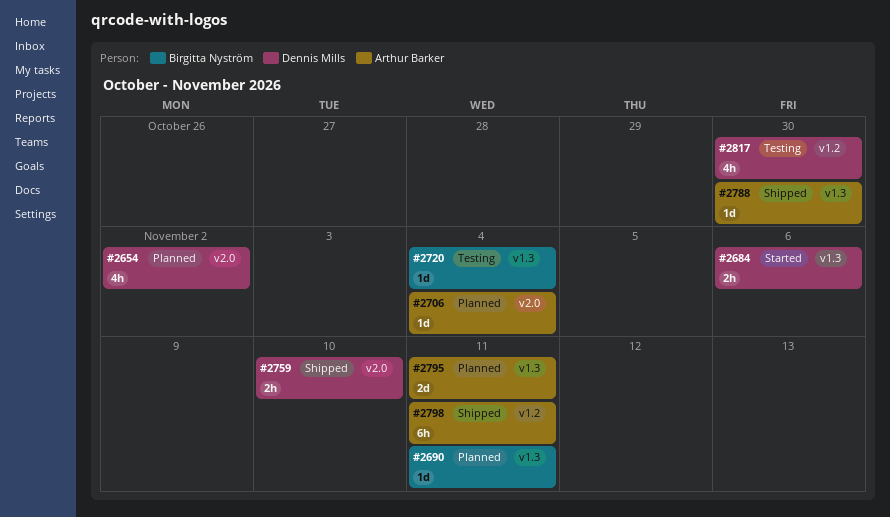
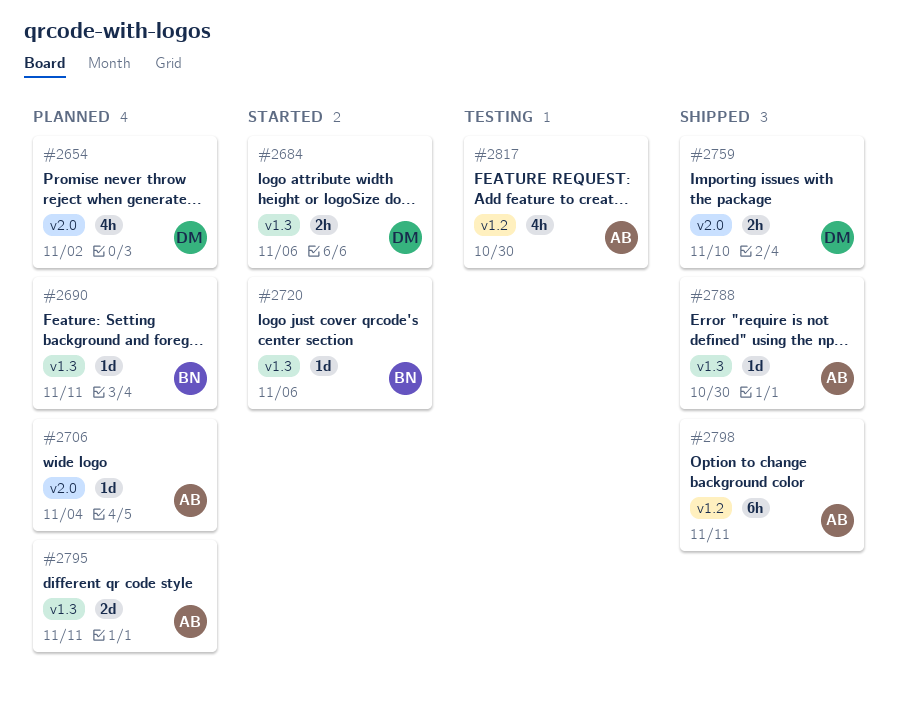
#2720, status: Testing -> Started
#2720, due: Nov 4 -> Nov 6
#2817, owner: Dennis Mills -> Arthur Barker

